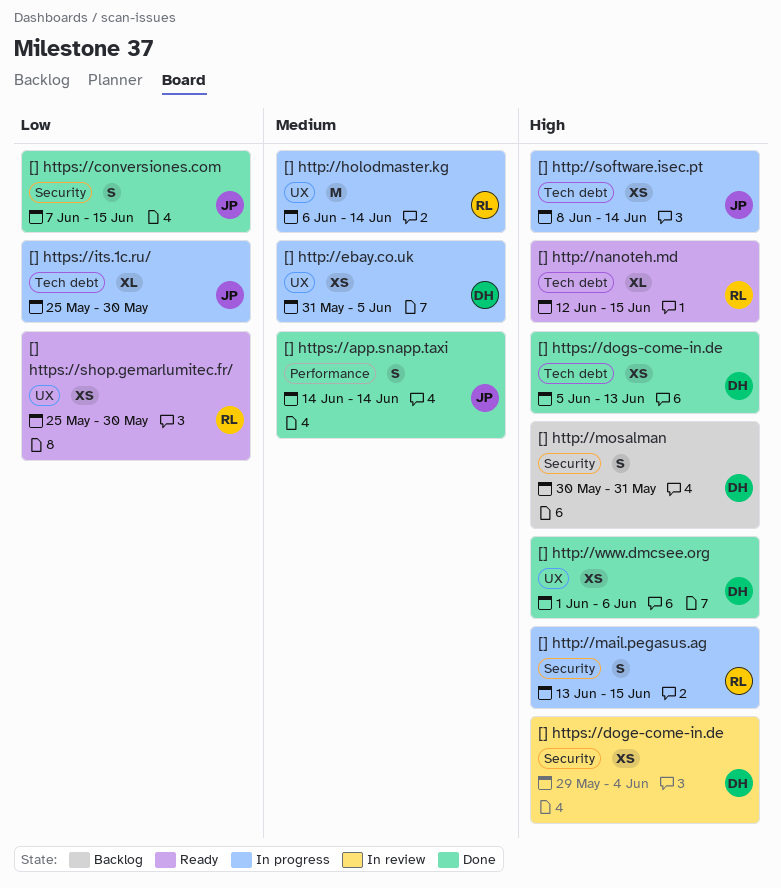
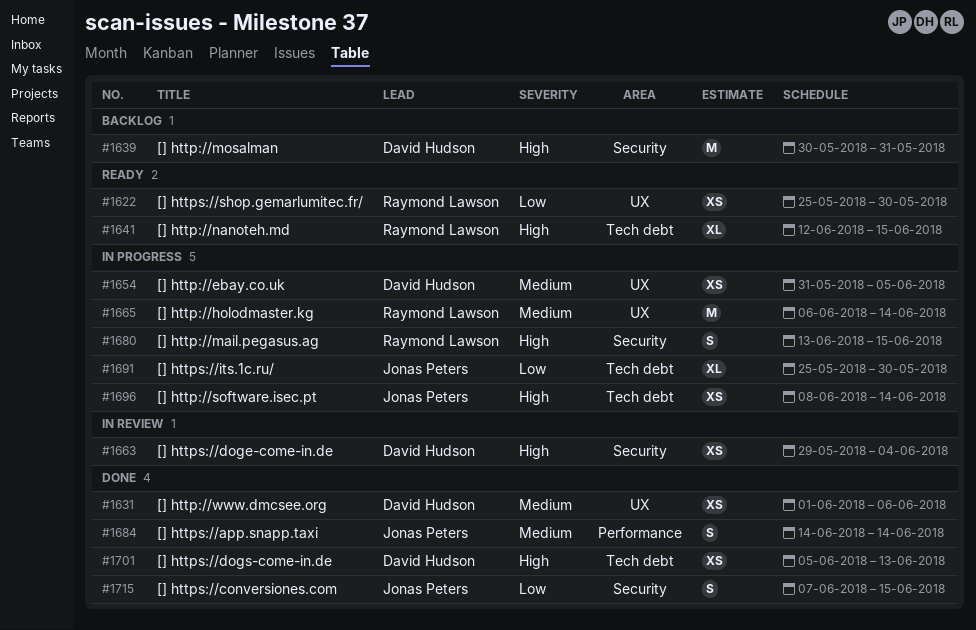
[] http://mosalman, estimate: S -> M
[] http://www.dmcsee.org, priority: High -> Medium

